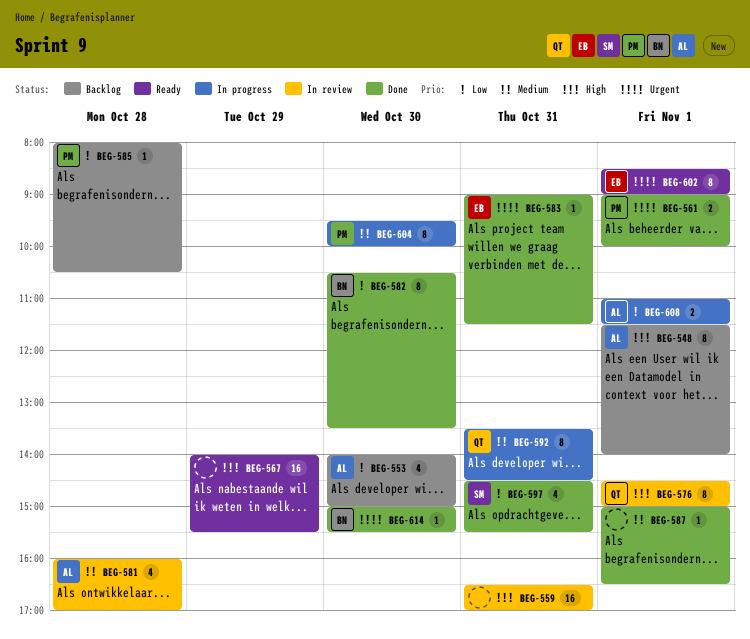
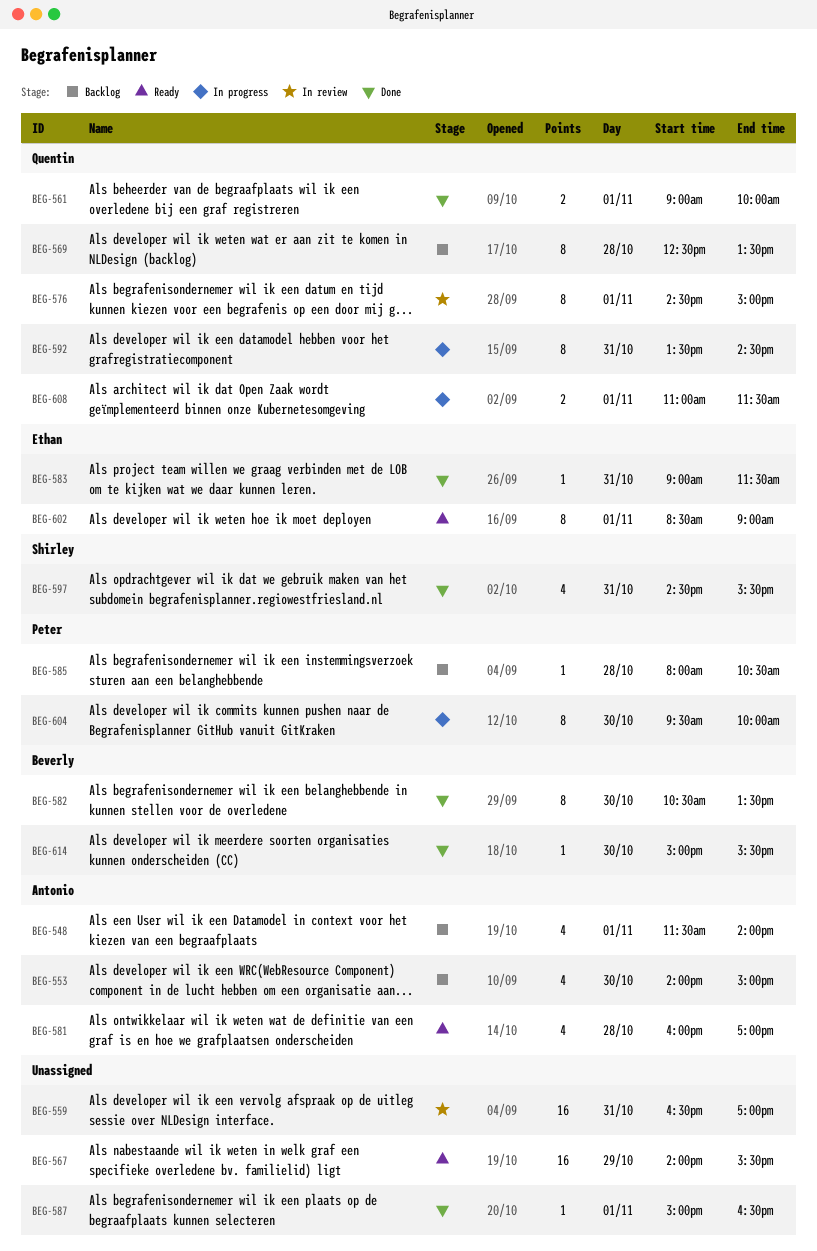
BEG-548, estimate: 8 -> 4
BEG-561, owner: Peter -> Quentin
BEG-569: none -> present
BEG-581, status: In review -> Ready
BEG-608, owner: Antonio -> Quentin

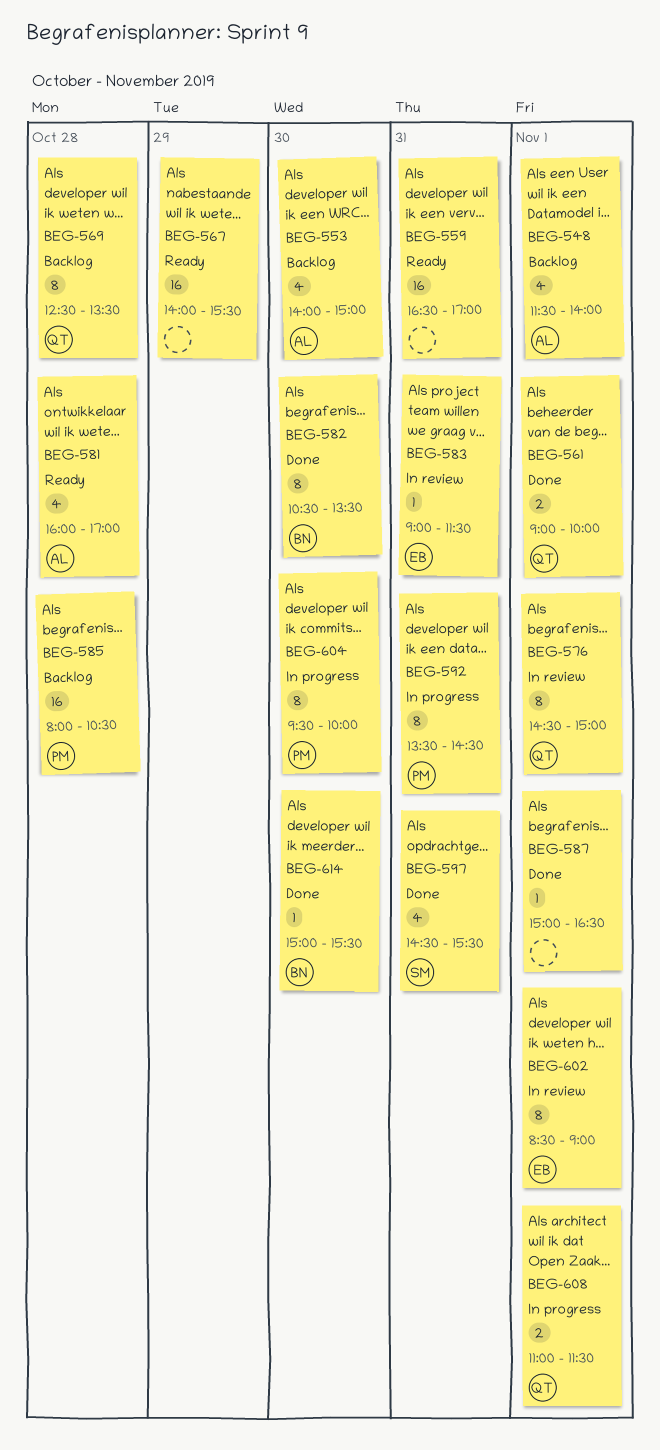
BEG-559, status: In review -> Ready
BEG-583, status: Done -> In review
BEG-585, estimate: 1 -> 16
BEG-592, owner: Quentin -> Peter
BEG-602, status: Ready -> In review

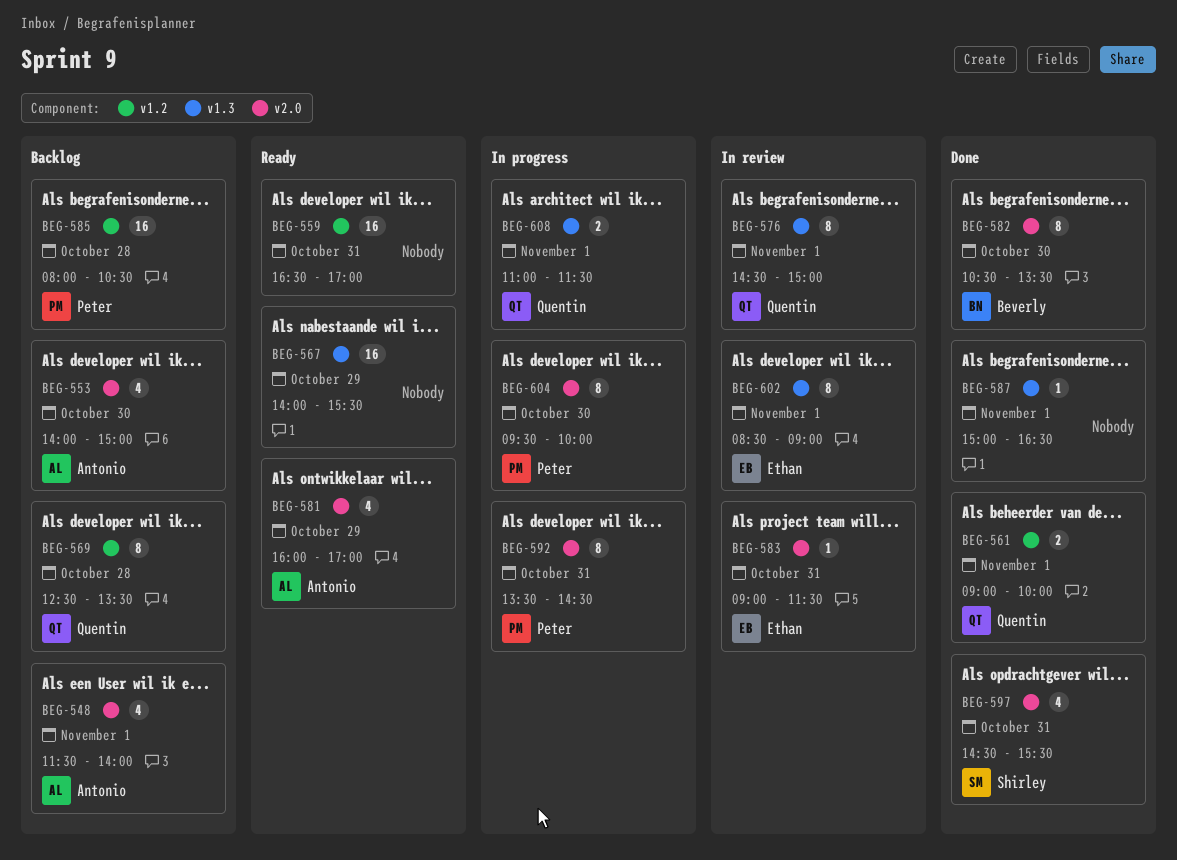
BEG-581, day: Oct 28 -> Oct 29
BEG-614: present -> none

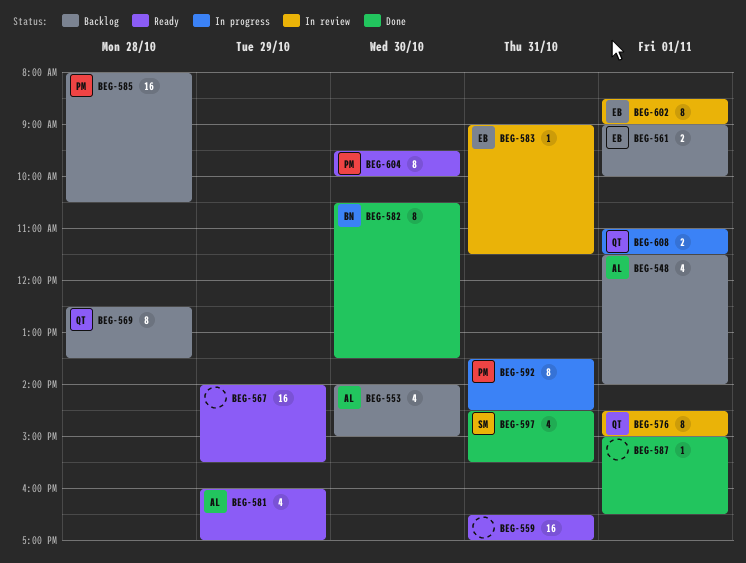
BEG-561, status: Done -> Backlog
BEG-561, owner: Quentin -> Ethan
BEG-604, status: In progress -> Ready

